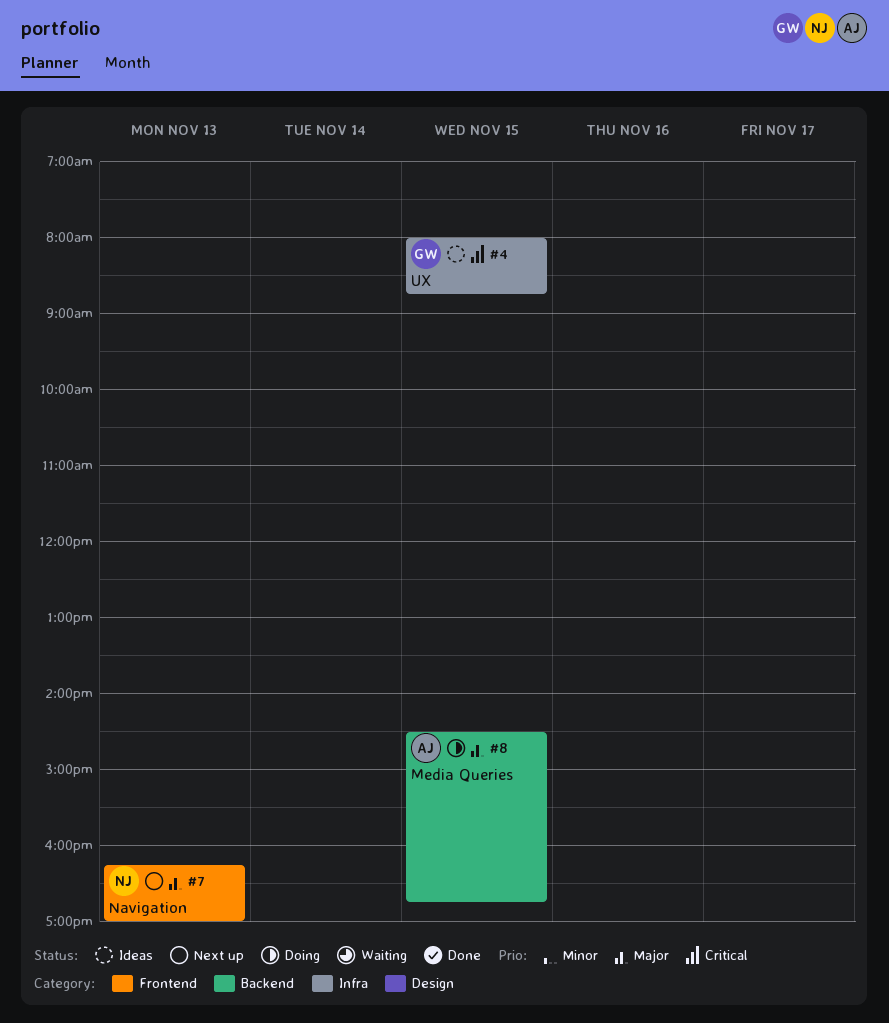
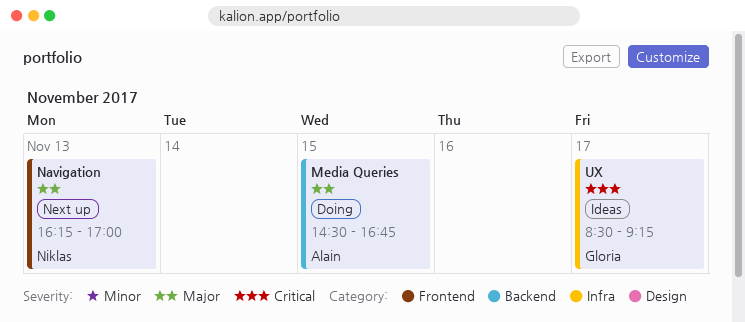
UX, day: Nov 15 -> Nov 17
UX, begins: 08:00 -> 08:30
UX, ends: 08:45 -> 09:15

